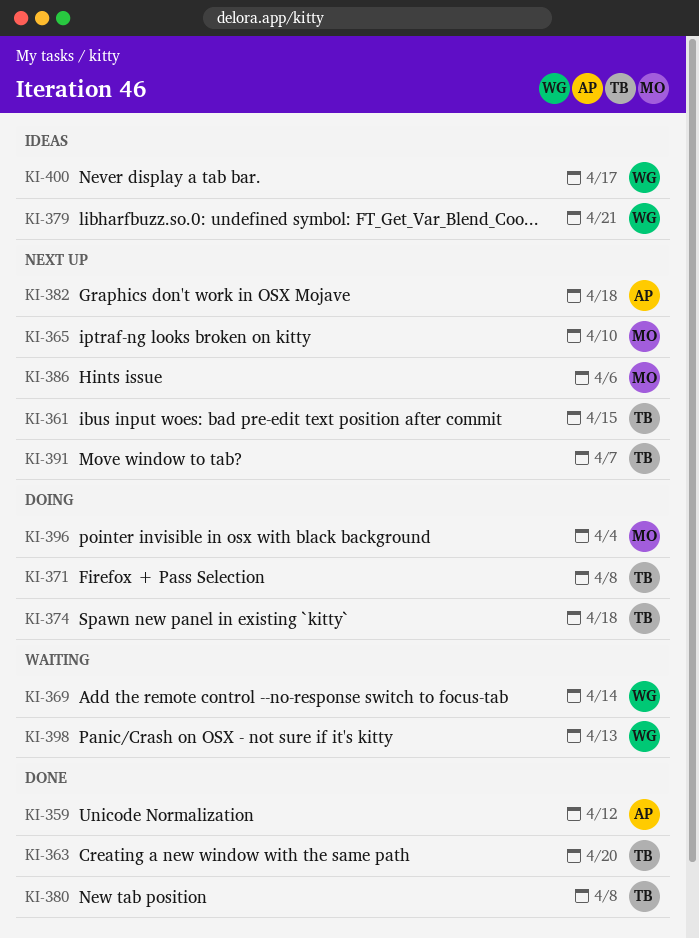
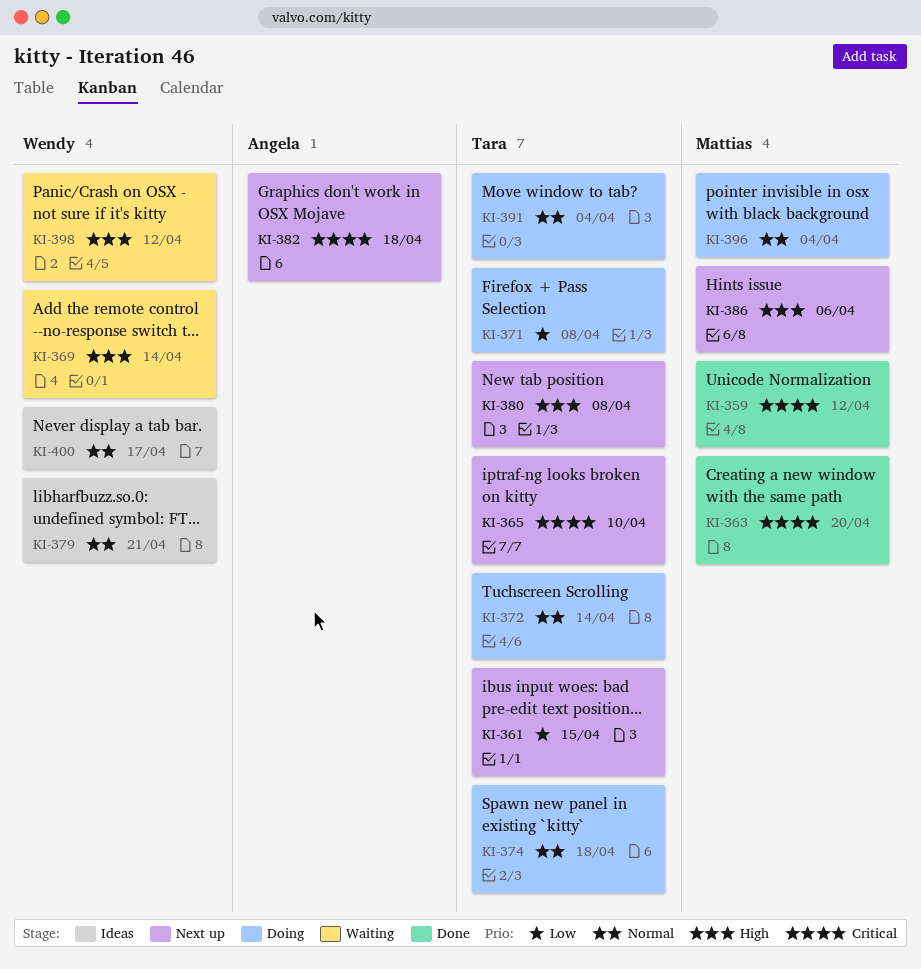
KI-359, owner: Angela -> Mattias
KI-363, owner: Tara -> Mattias
KI-365, owner: Mattias -> Tara
KI-372: none -> present
KI-380, status: Done -> Next up
KI-391, status: Next up -> Doing
KI-391, due: Apr 7 -> Apr 4
KI-398, due: Apr 13 -> Apr 12

